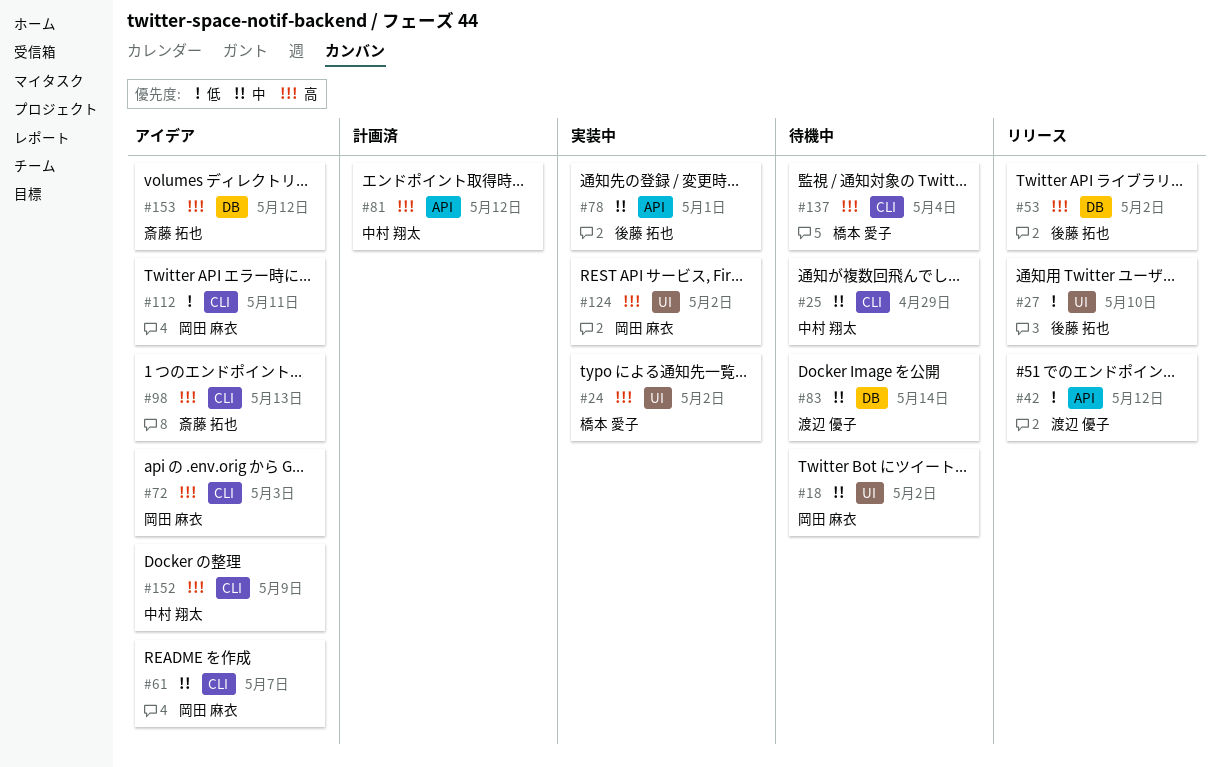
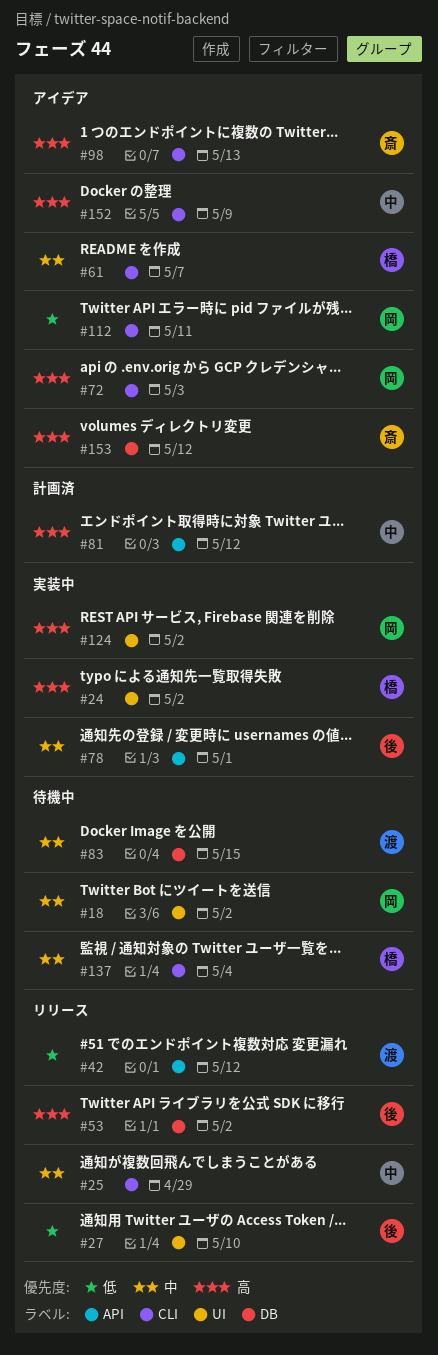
#25, status: 待機中 -> リリース
#61, owner: 岡田 麻衣 -> 橋本 愛子
#83, due: May 14 -> May 15
#137, priority: 高 -> 中

